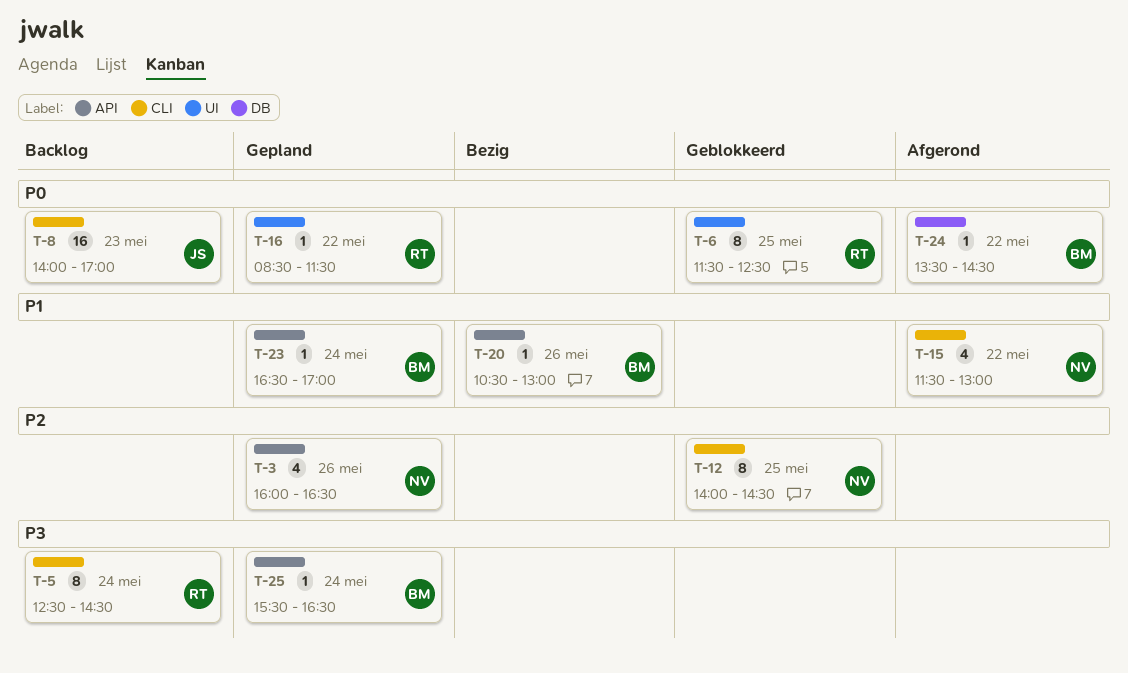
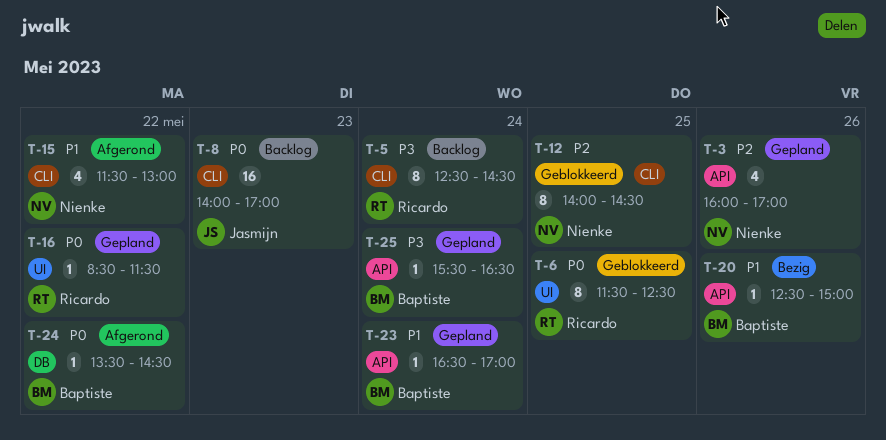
T-3, ends: 16:30 -> 17:00
T-20, begins: 10:30 -> 12:30
T-20, ends: 13:00 -> 15:00

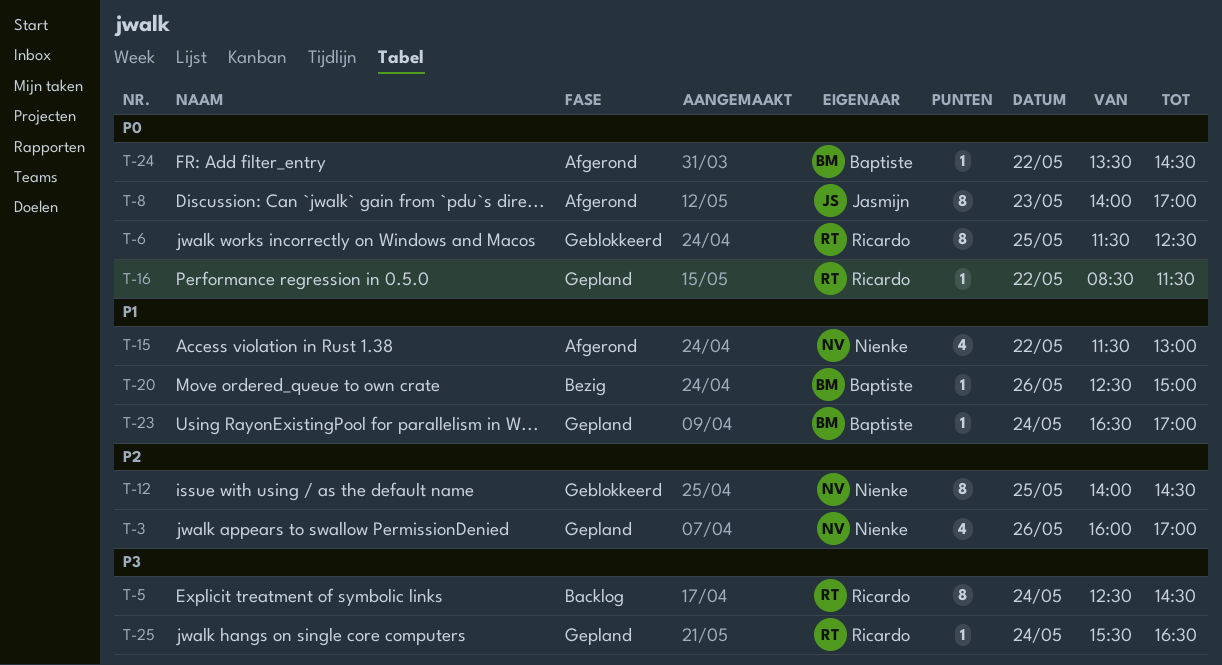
T-8, status: Backlog -> Afgerond
T-8, estimate: 16 -> 8
T-25, owner: Baptiste -> Ricardo

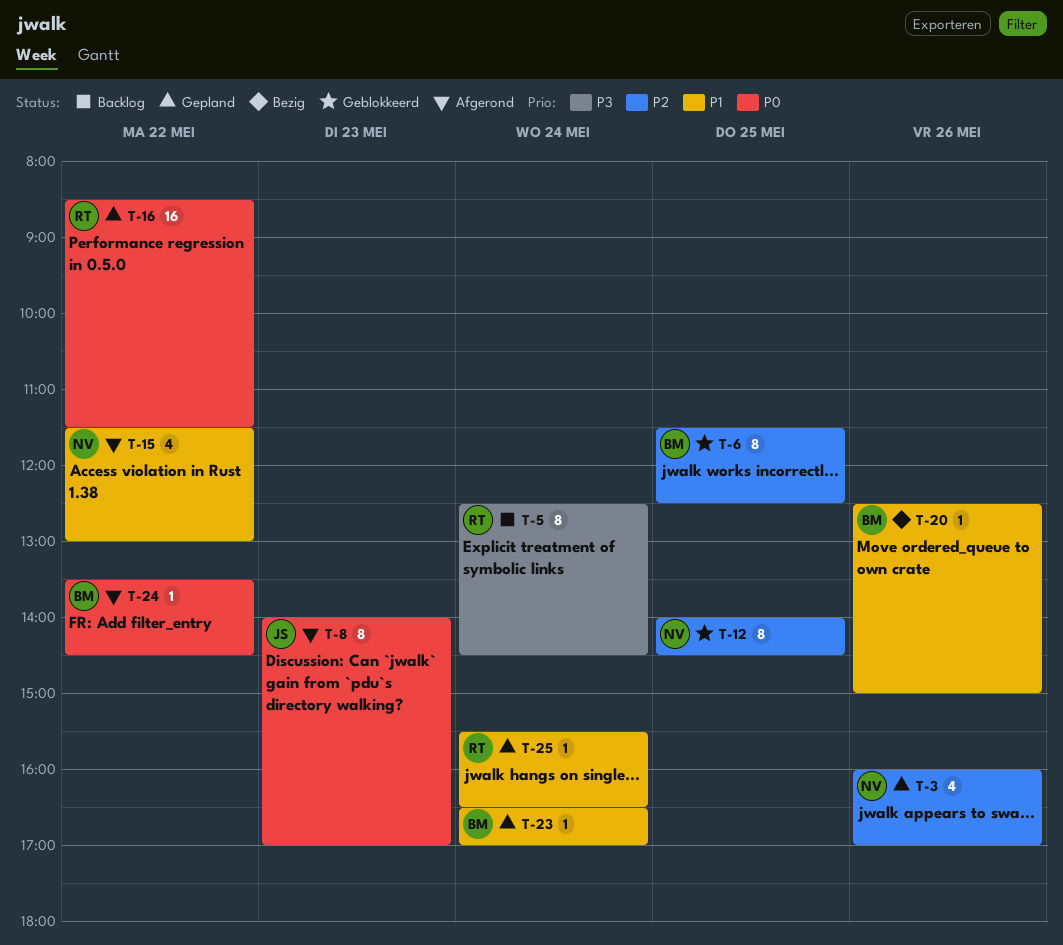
T-6, owner: Ricardo -> Baptiste
T-6, priority: P0 -> P2
T-16, estimate: 1 -> 16
T-25, priority: P3 -> P1

